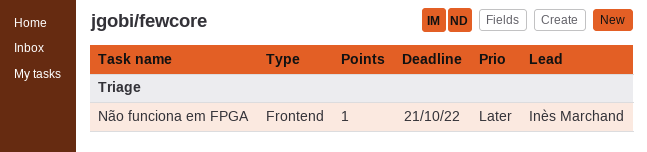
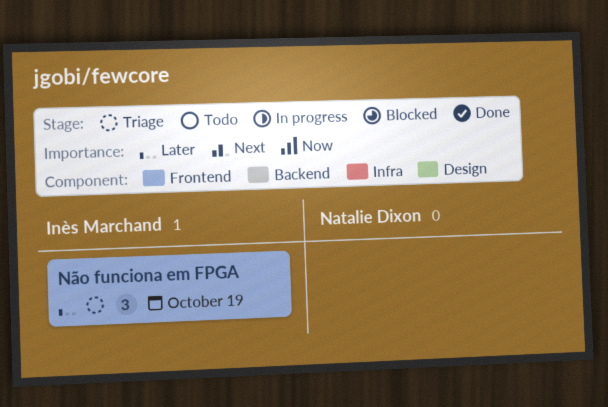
Não funciona em FPGA, estimate: 1 -> 3
Não funciona em FPGA, due: Oct 21 -> Oct 19

